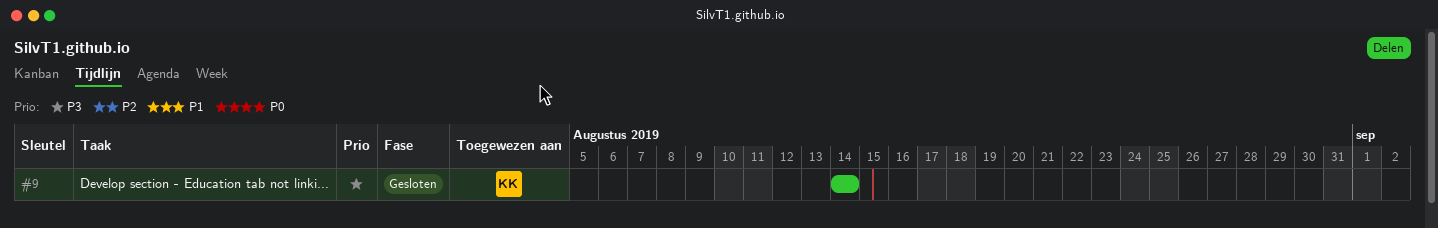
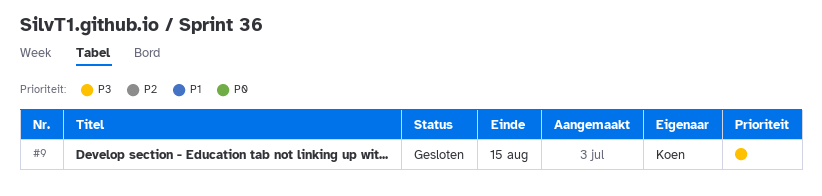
#9, due: Aug 14 -> Aug 15

